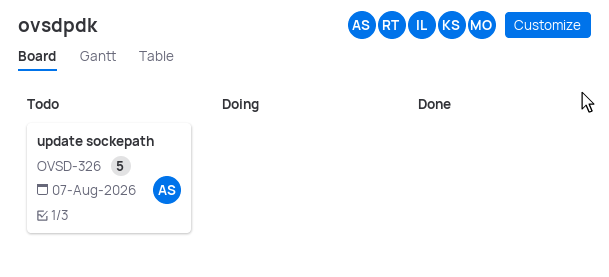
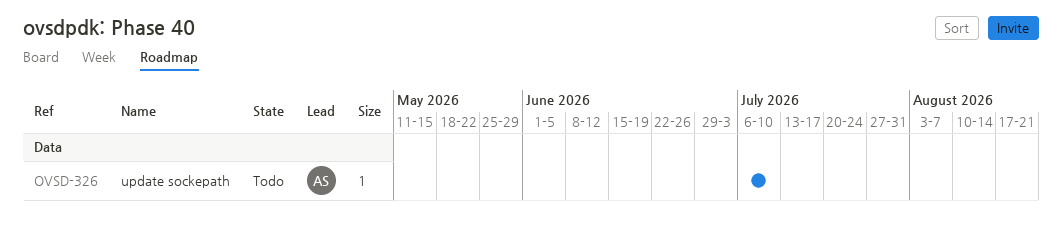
OVSD-326, estimate: 5 -> 1
OVSD-326, due: Aug 7 -> Jul 10

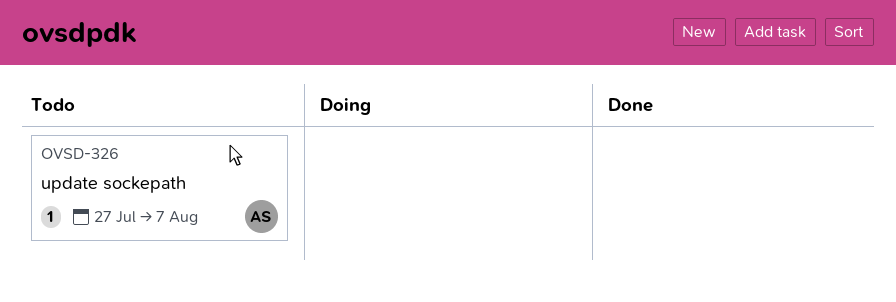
OVSD-326, start: Jul 6 -> Jul 27
OVSD-326, due: Jul 10 -> Aug 7

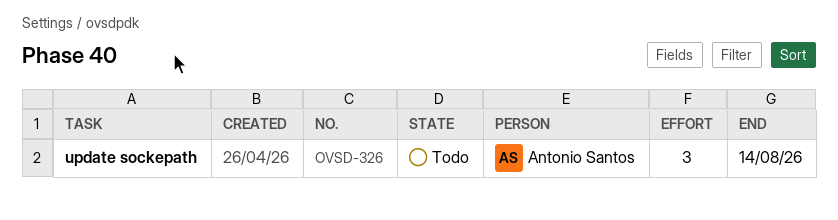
OVSD-326, estimate: 1 -> 3
OVSD-326, due: Aug 7 -> Aug 14

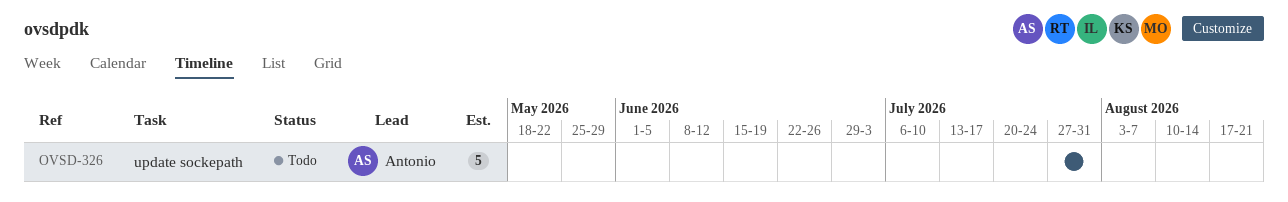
OVSD-326, estimate: 3 -> 5
OVSD-326, due: Aug 14 -> Jul 31

